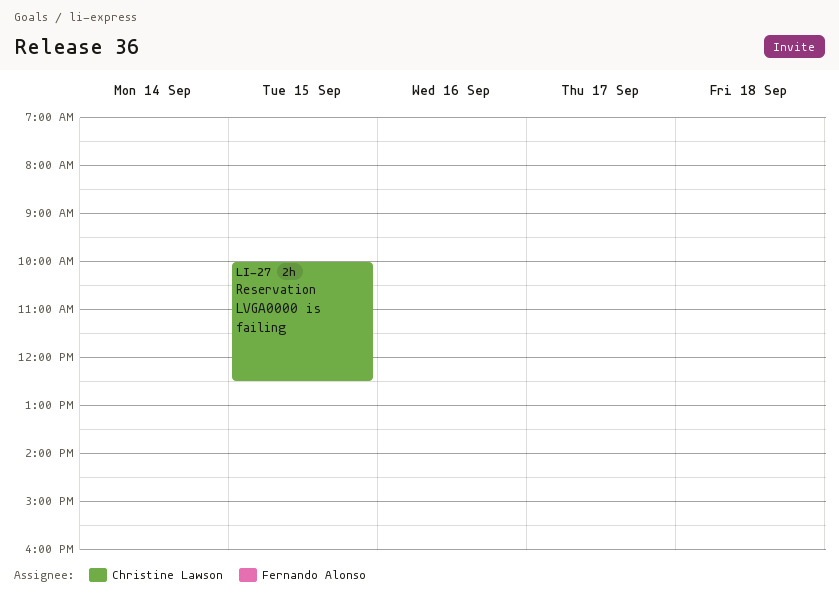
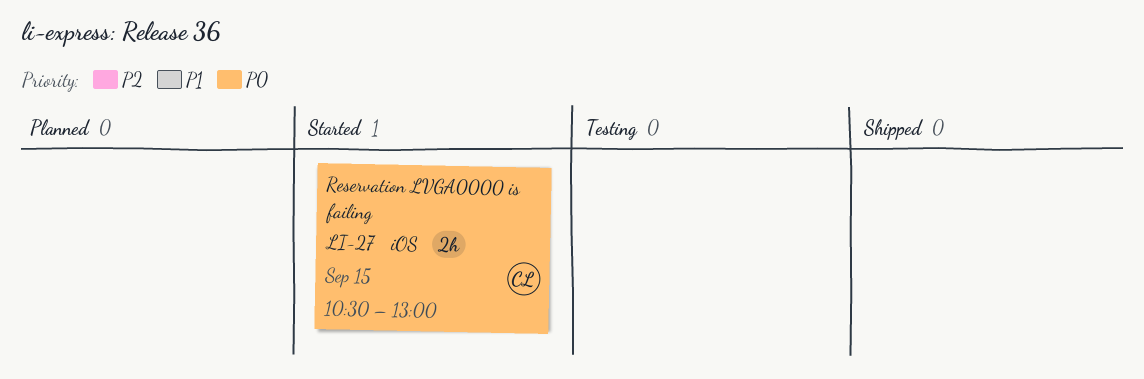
LI-27, begins: 10:00 -> 10:30
LI-27, ends: 12:30 -> 13:00

